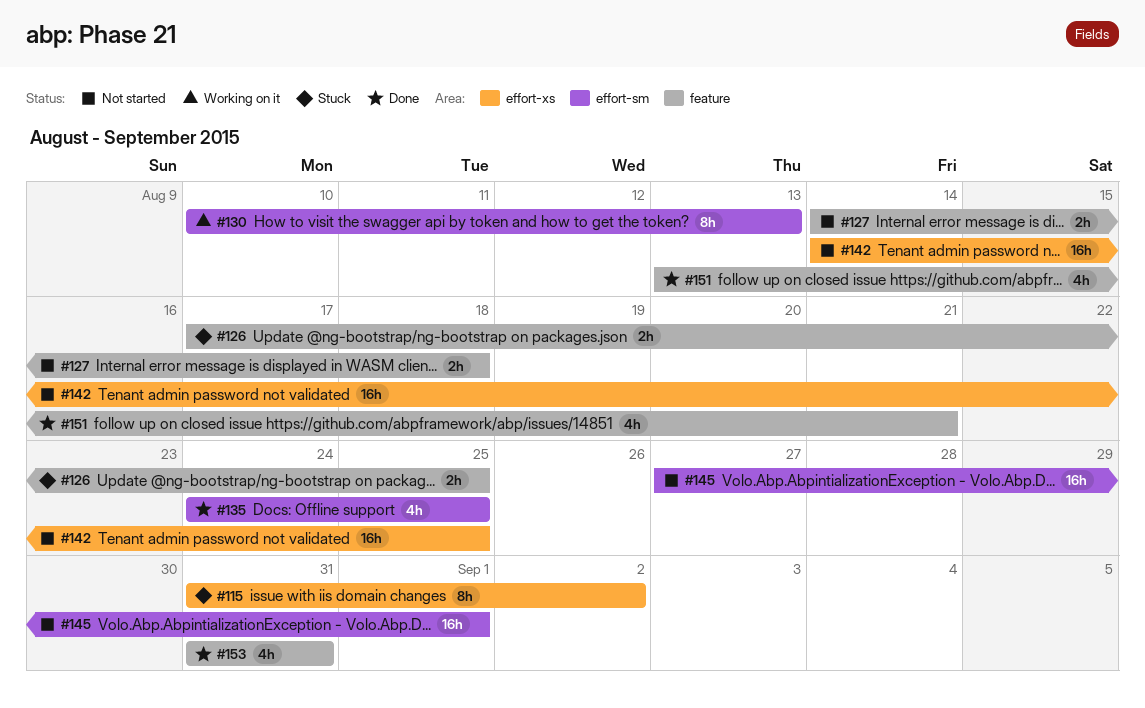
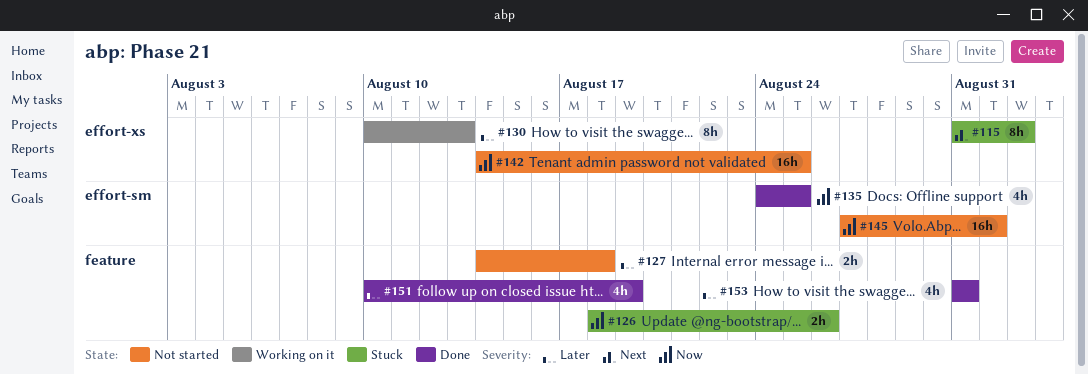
#126, start: Aug 17 -> Aug 18
#126, due: Aug 25 -> Aug 26
#130, label: effort-sm -> effort-xs
#151, start: Aug 13 -> Aug 10
#151, due: Aug 21 -> Aug 19

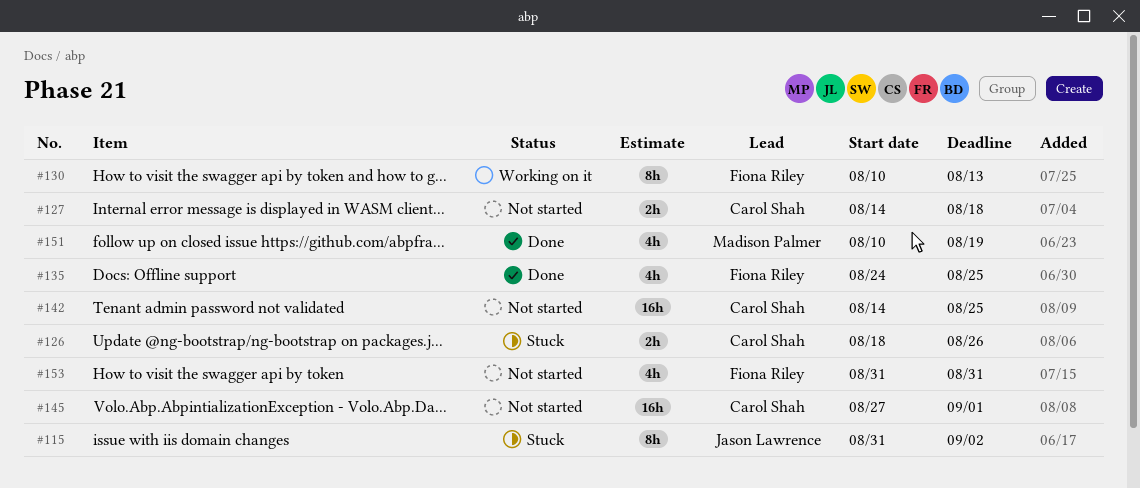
#153, status: Done -> Not started

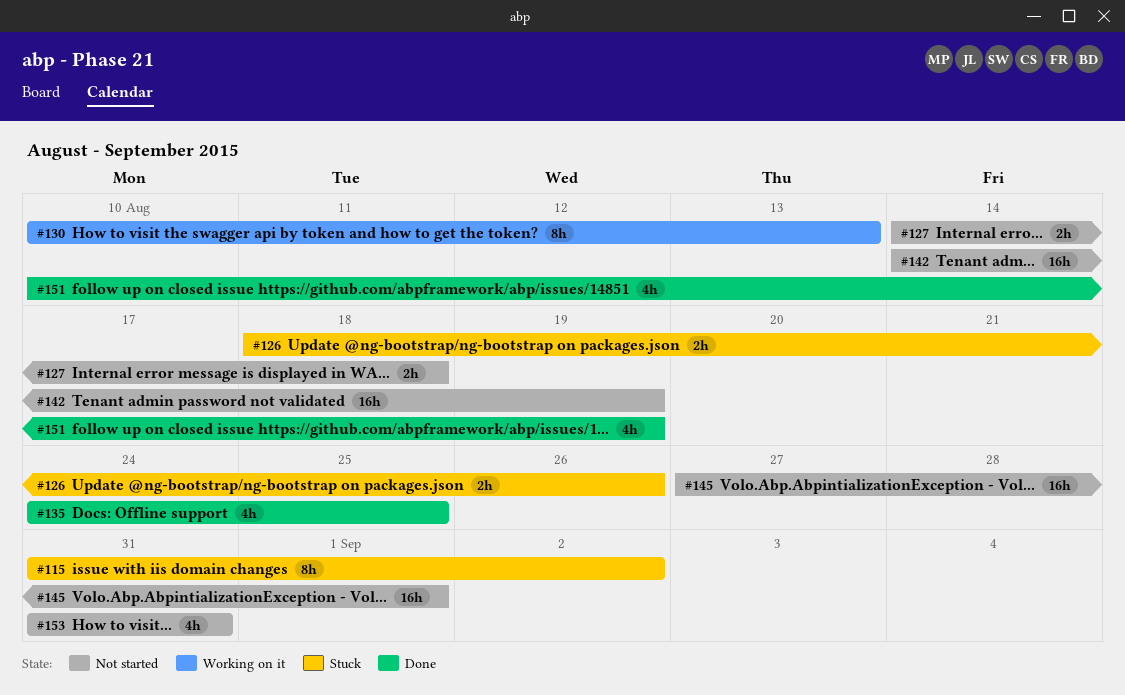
#142, due: Aug 25 -> Aug 19

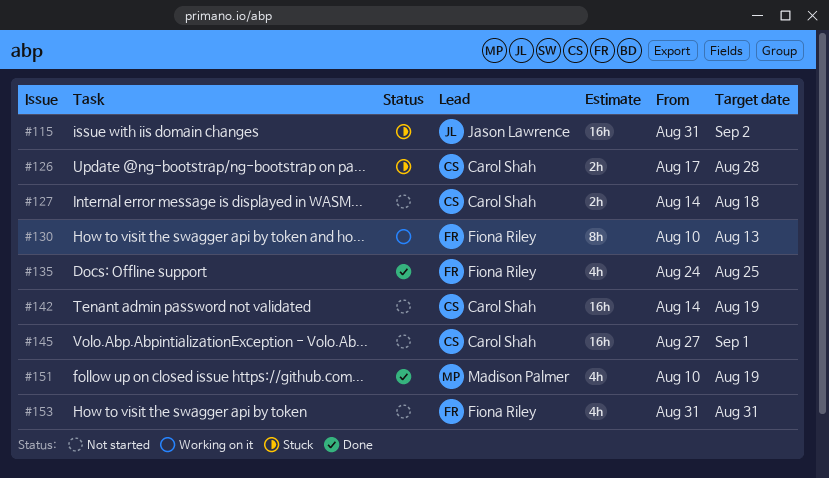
#115, estimate: 8h -> 16h
#126, start: Aug 18 -> Aug 17
#126, due: Aug 26 -> Aug 28

